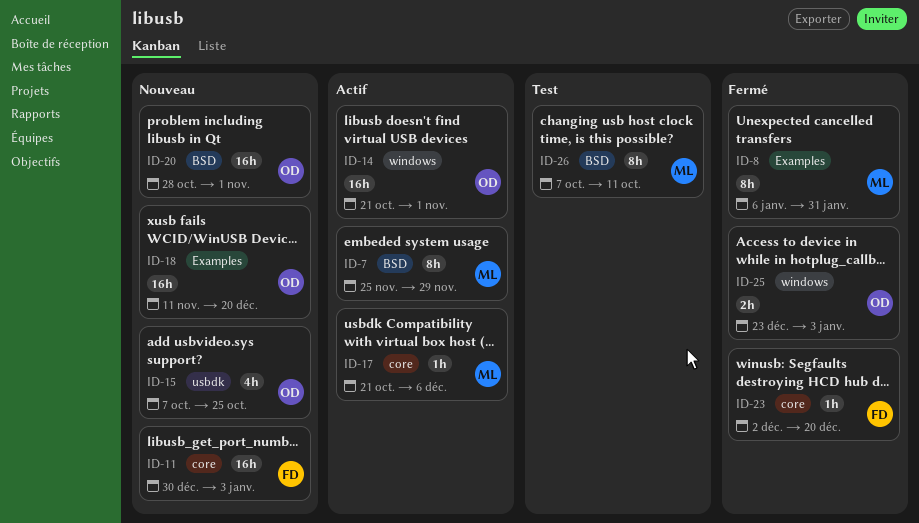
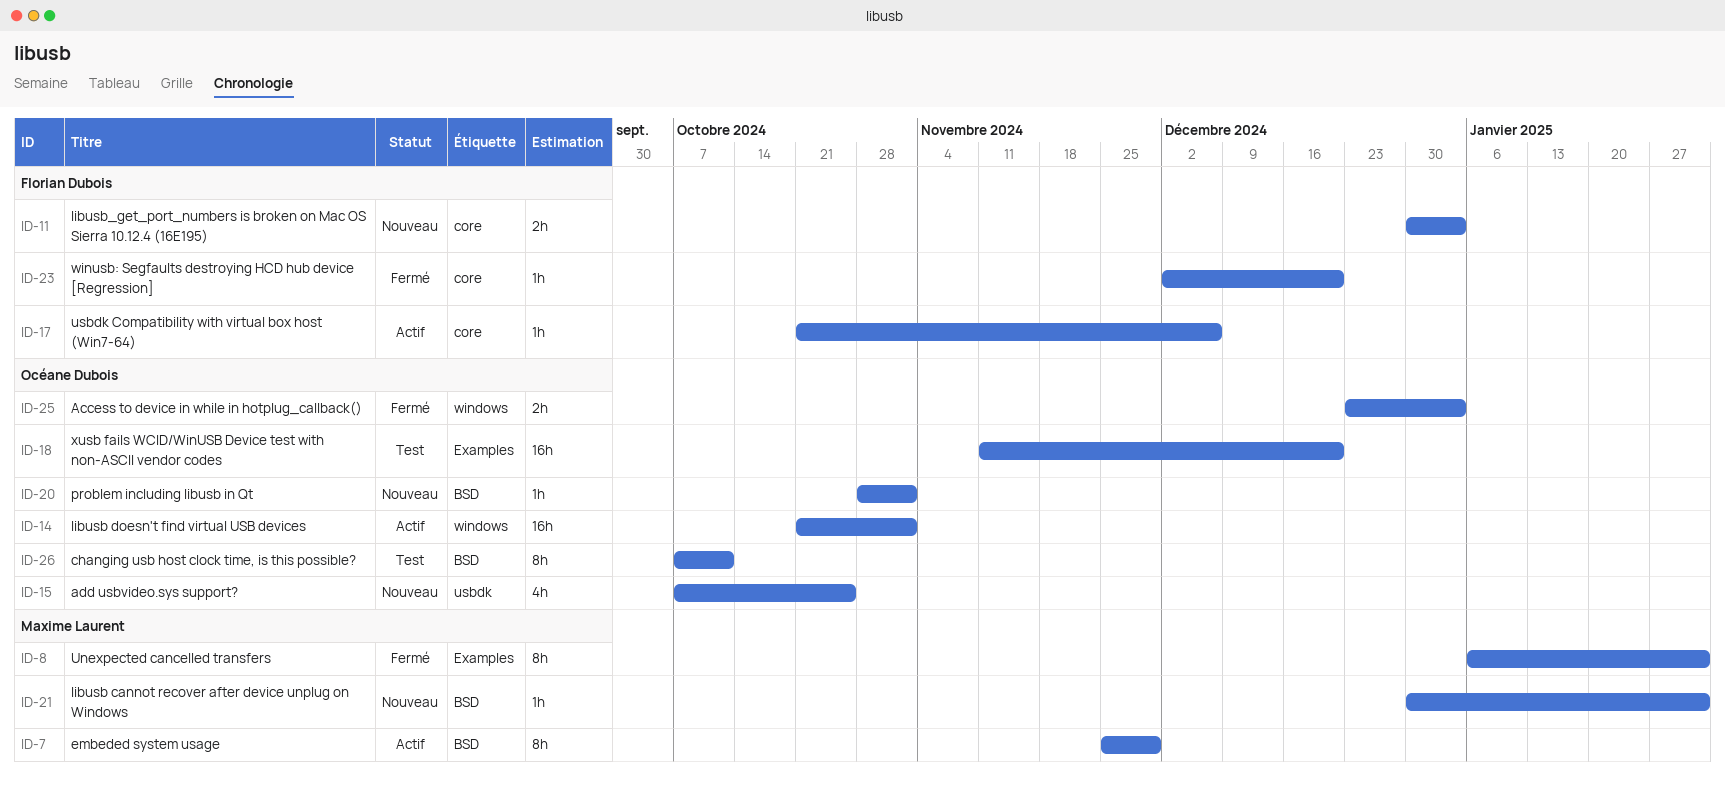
ID-11, estimate: 16h -> 2h
ID-17, owner: Maxime Laurent -> Florian Dubois
ID-18, status: Nouveau -> Test
ID-20, estimate: 16h -> 1h
ID-21: none -> present
ID-26, owner: Maxime Laurent -> Océane Dubois

